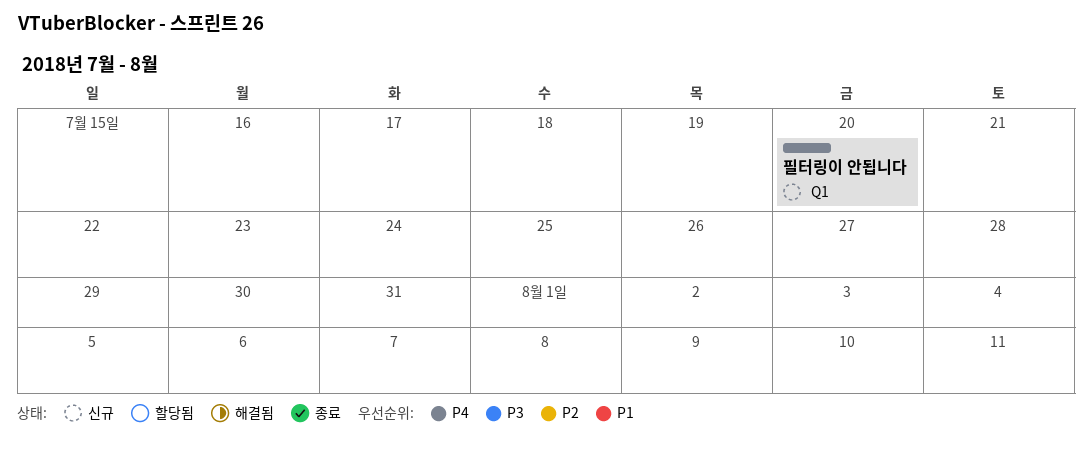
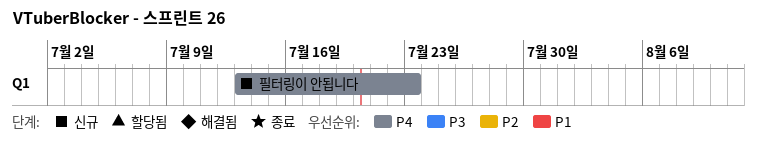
필터링이 안됩니다, due: Jul 20 -> Jul 23

